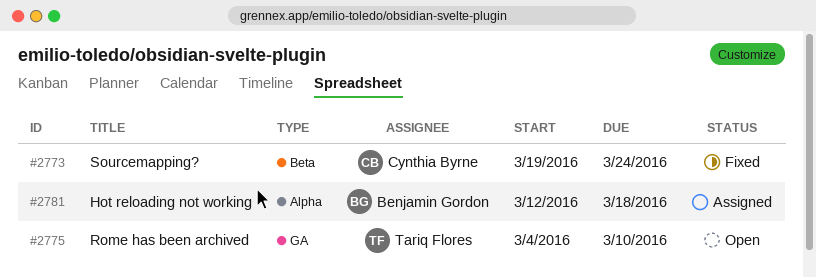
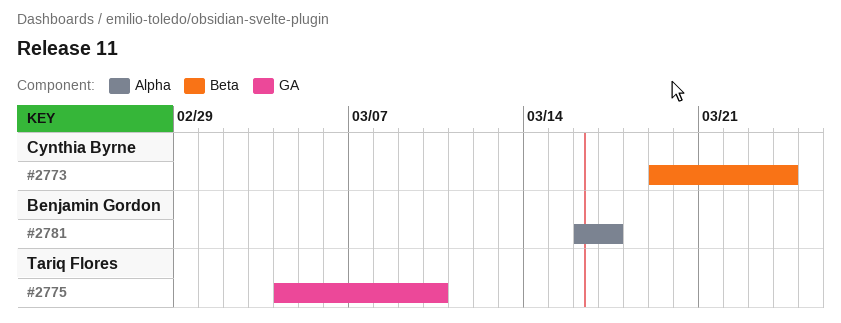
#2781, start: Mar 12 -> Mar 16
#2781, due: Mar 18 -> Mar 17

